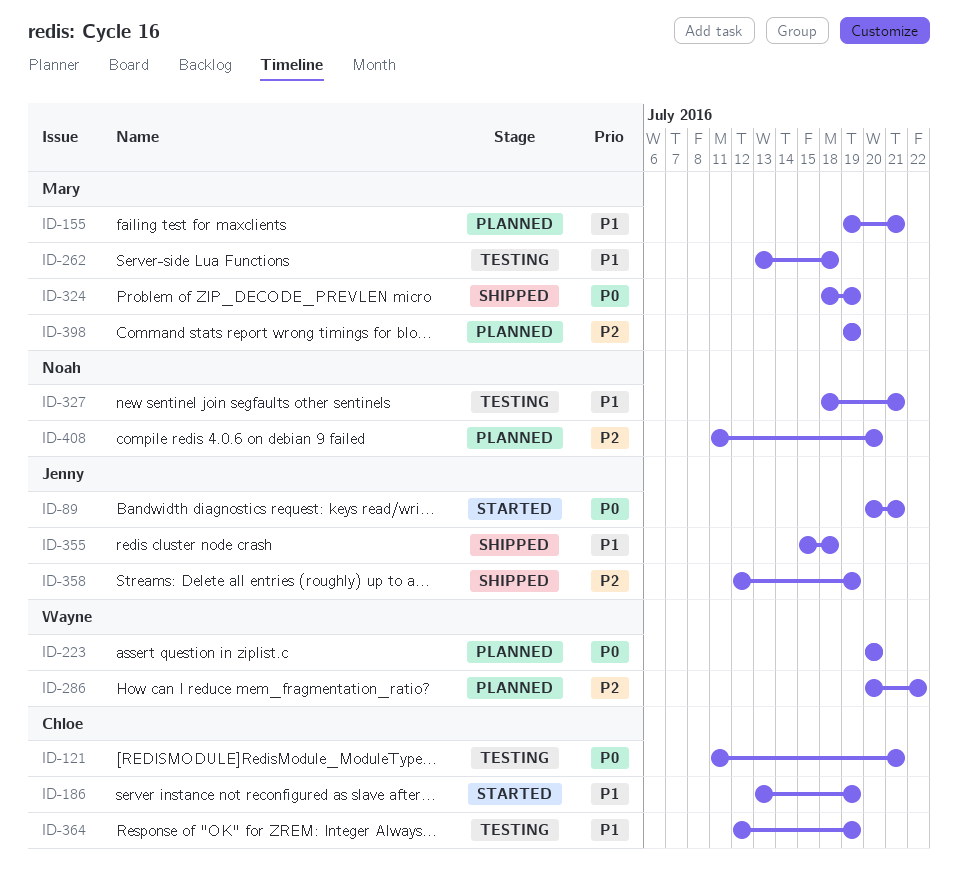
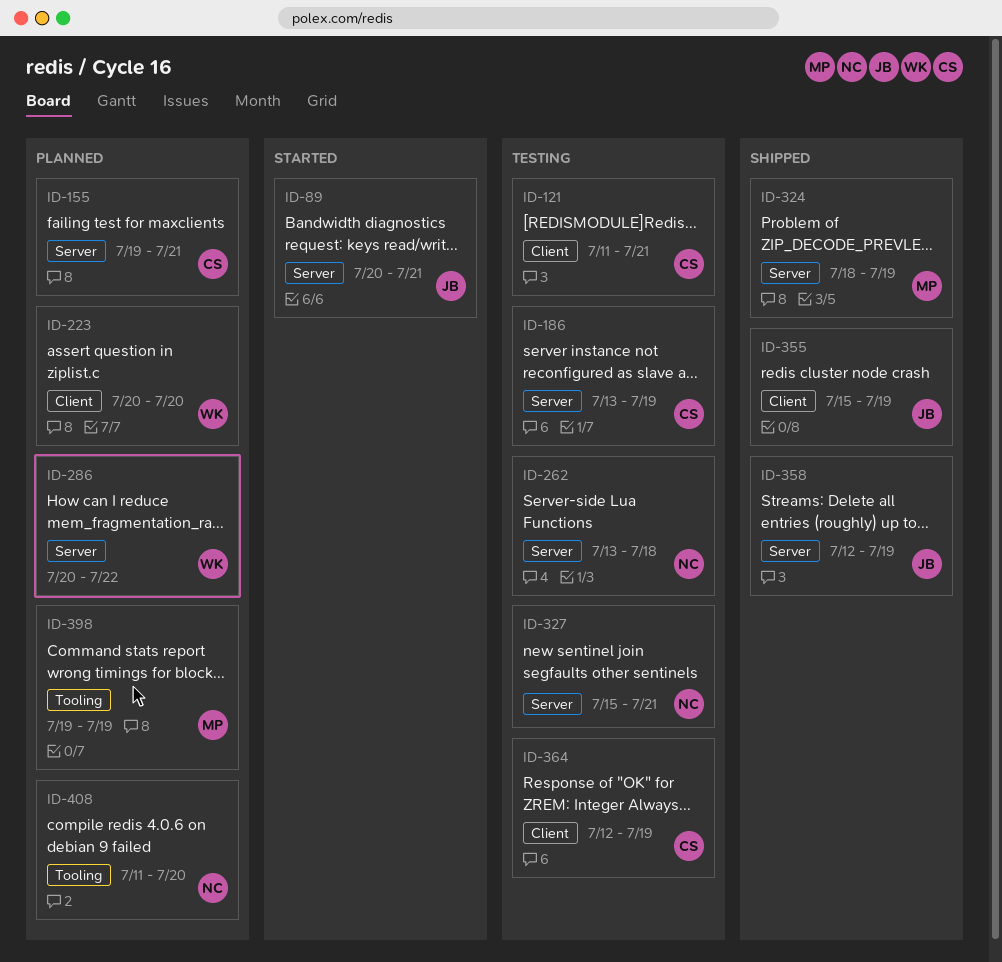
ID-155, owner: Mary -> Chloe
ID-186, status: Started -> Testing
ID-262, owner: Mary -> Noah
ID-327, start: Jul 18 -> Jul 15
ID-355, due: Jul 18 -> Jul 19

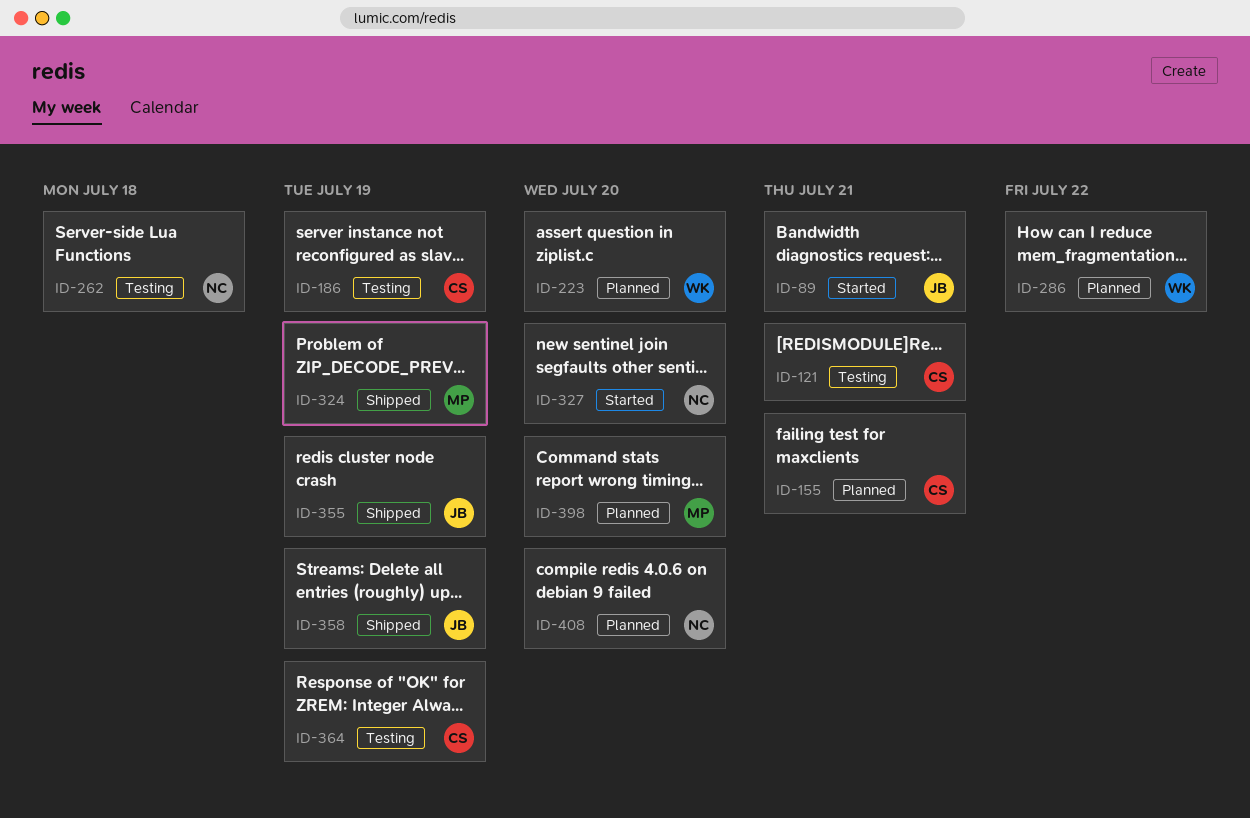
ID-327, status: Testing -> Started
ID-327, due: Jul 21 -> Jul 20
ID-398, due: Jul 19 -> Jul 20

